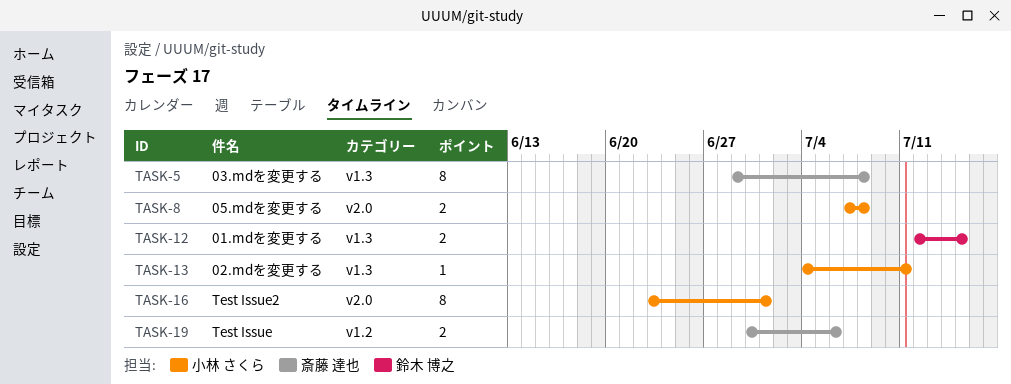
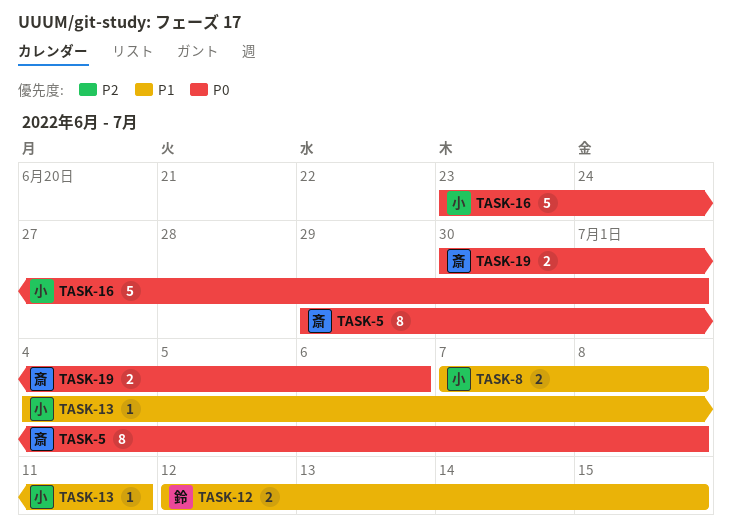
TASK-16, estimate: 8 -> 5

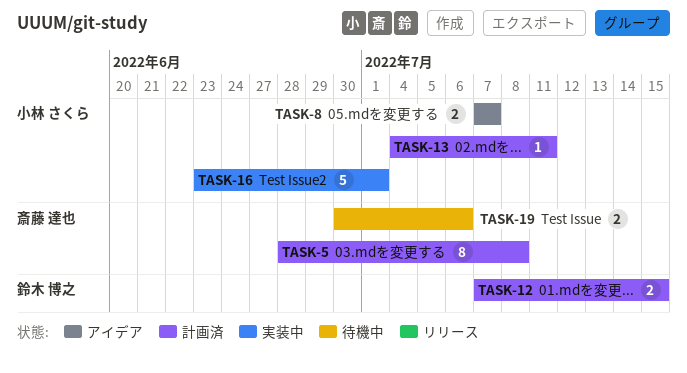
TASK-5, start: Jun 29 -> Jun 28
TASK-8, due: Jul 8 -> Jul 7
TASK-12, start: Jul 12 -> Jul 7

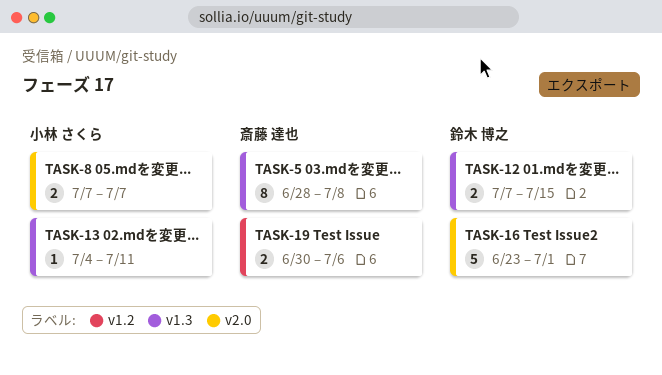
TASK-16, owner: 小林 さくら -> 鈴木 博之

